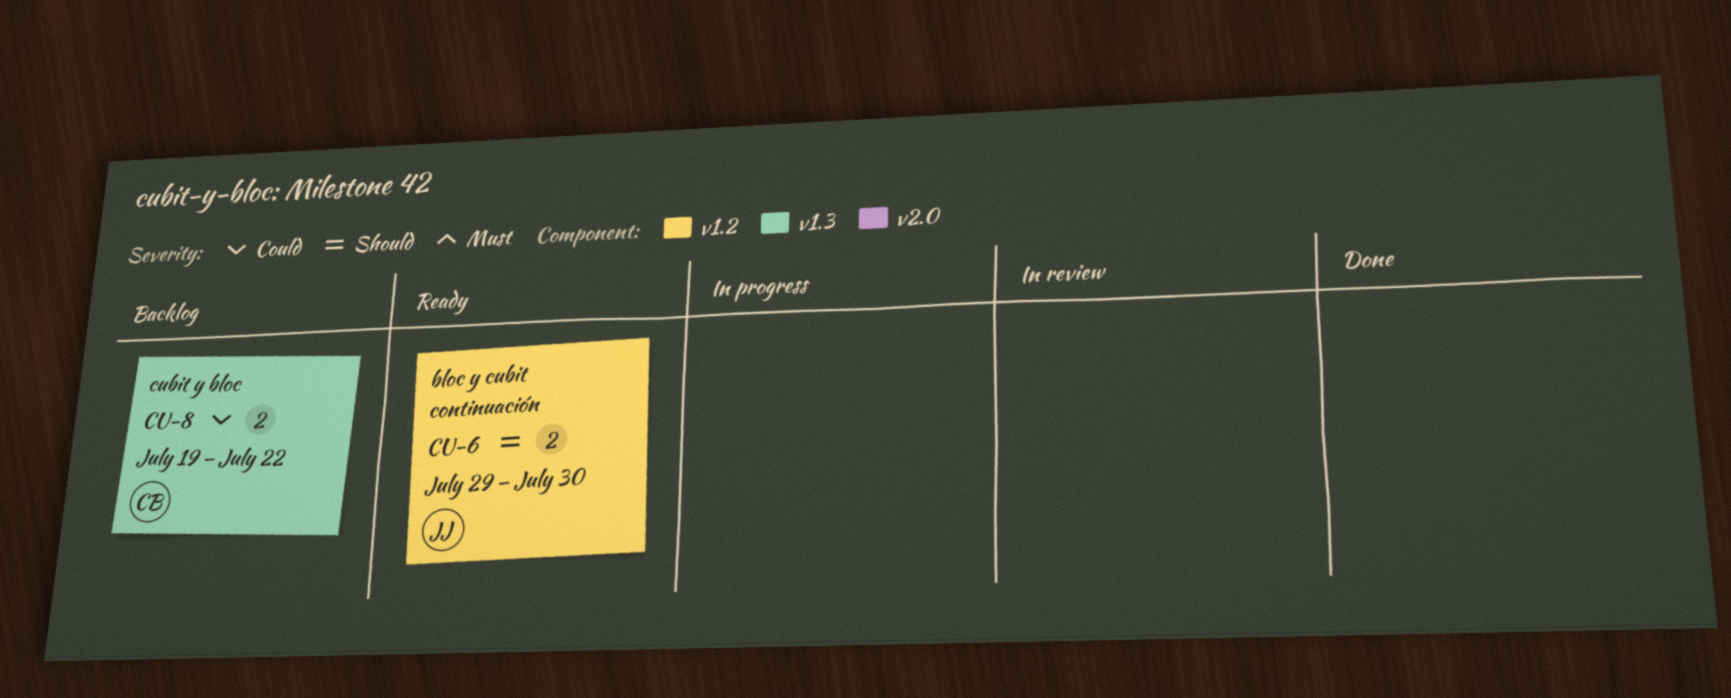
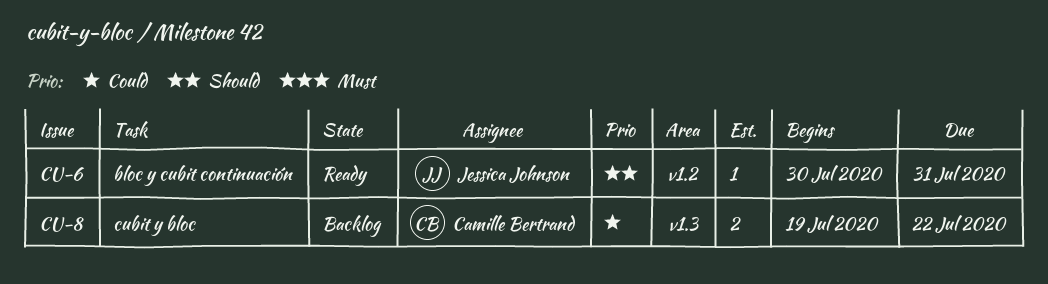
CU-6, estimate: 2 -> 1
CU-6, start: Jul 29 -> Jul 30
CU-6, due: Jul 30 -> Jul 31

